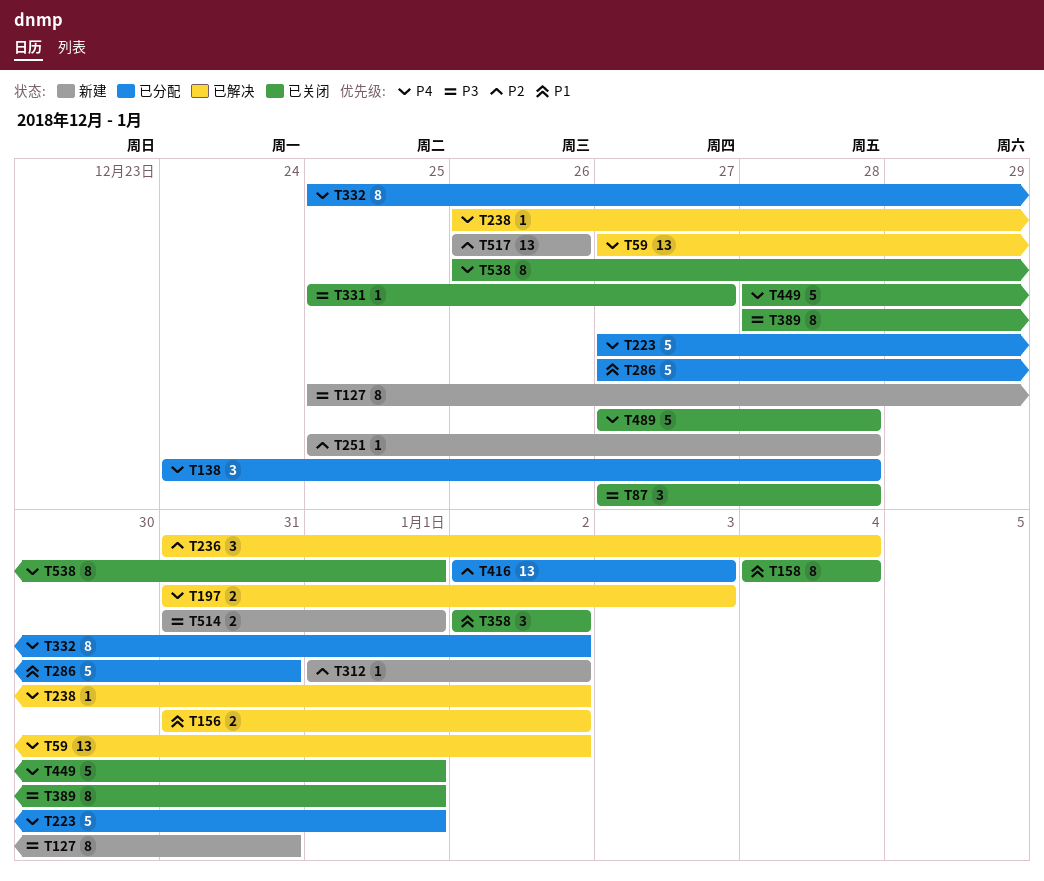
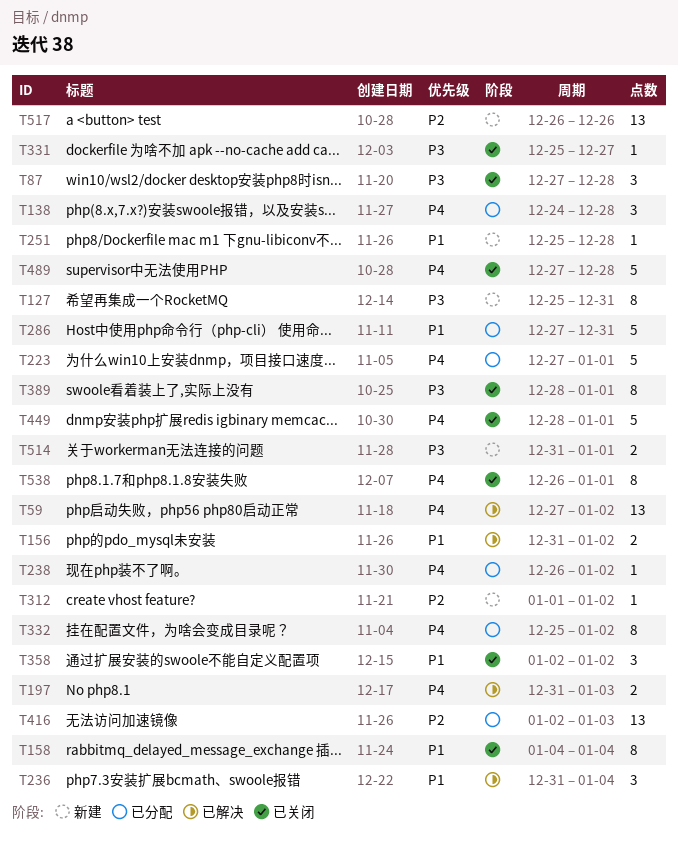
T236, priority: P2 -> P1
T238, status: 已解决 -> 已分配
T251, priority: P2 -> P1

